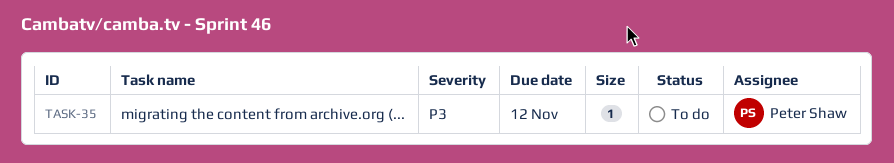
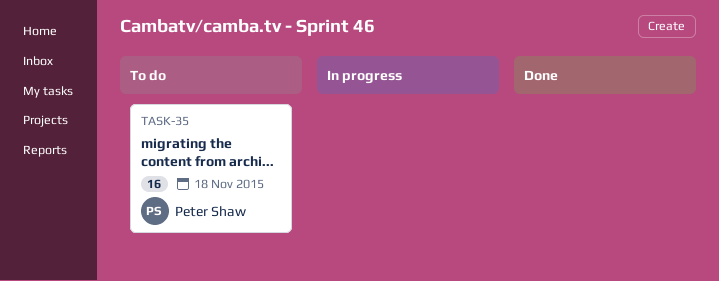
TASK-35, estimate: 1 -> 16
TASK-35, due: Nov 12 -> Nov 18

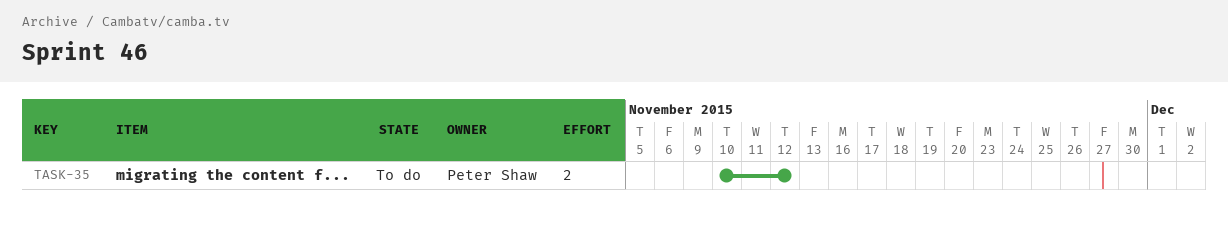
TASK-35, estimate: 16 -> 2
TASK-35, due: Nov 18 -> Nov 12

